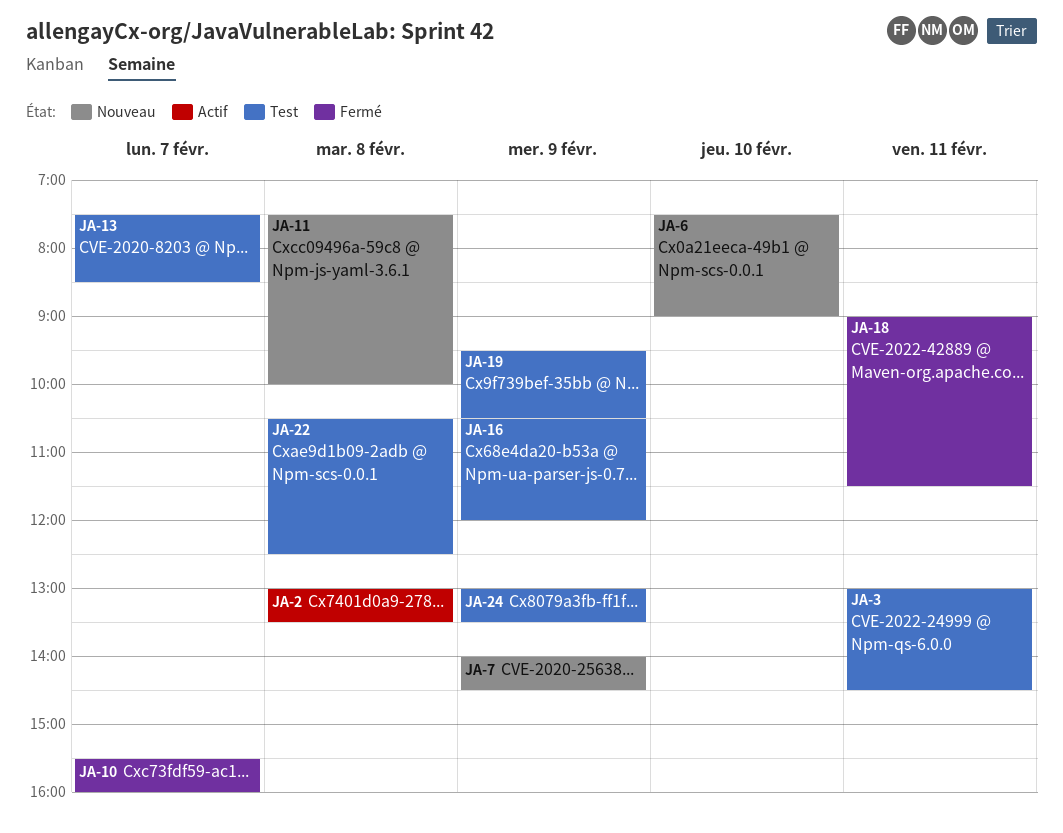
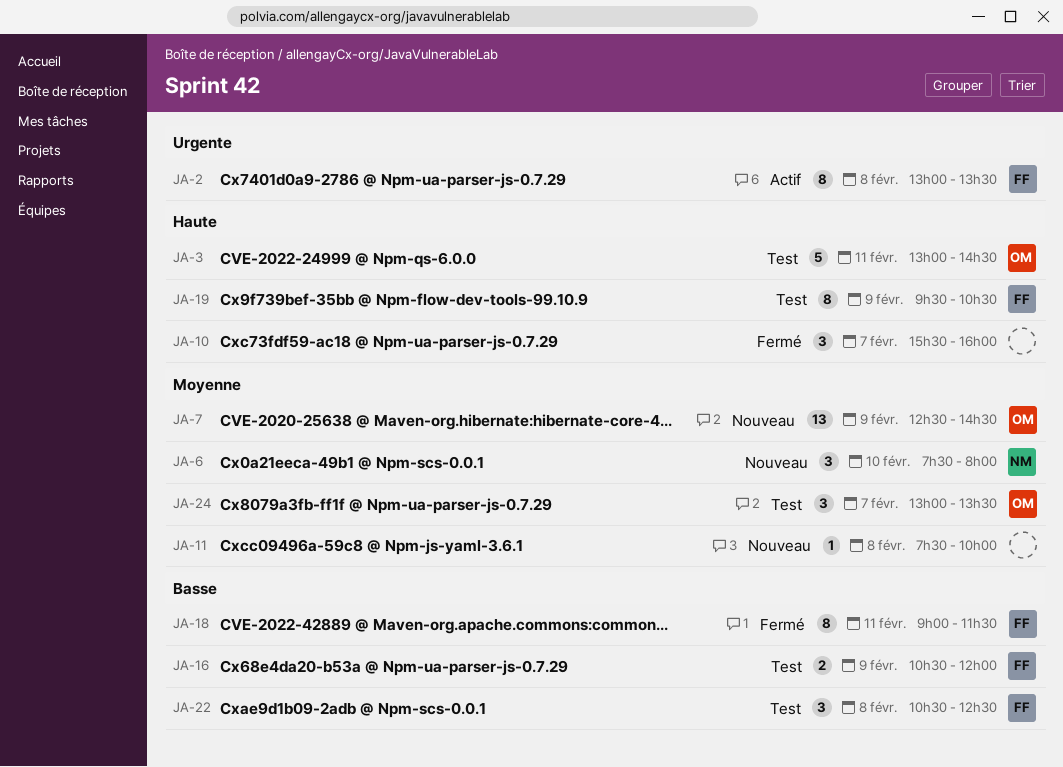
JA-6, ends: 09:00 -> 08:00
JA-7, begins: 14:00 -> 12:30
JA-13: present -> none
JA-24, day: Feb 9 -> Feb 7

